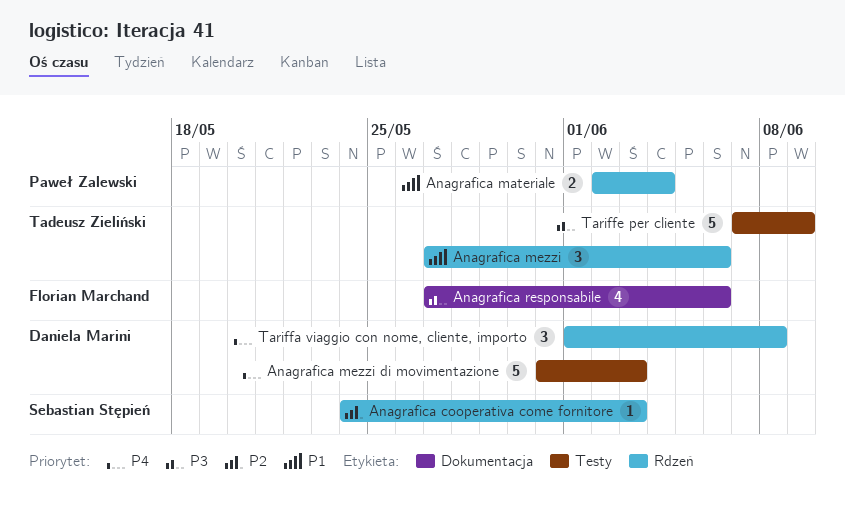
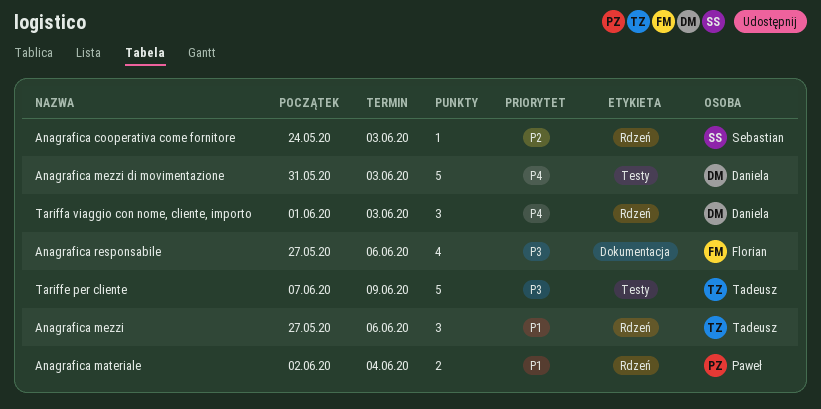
Tariffa viaggio con nome, cliente, importo, due: Jun 8 -> Jun 3

